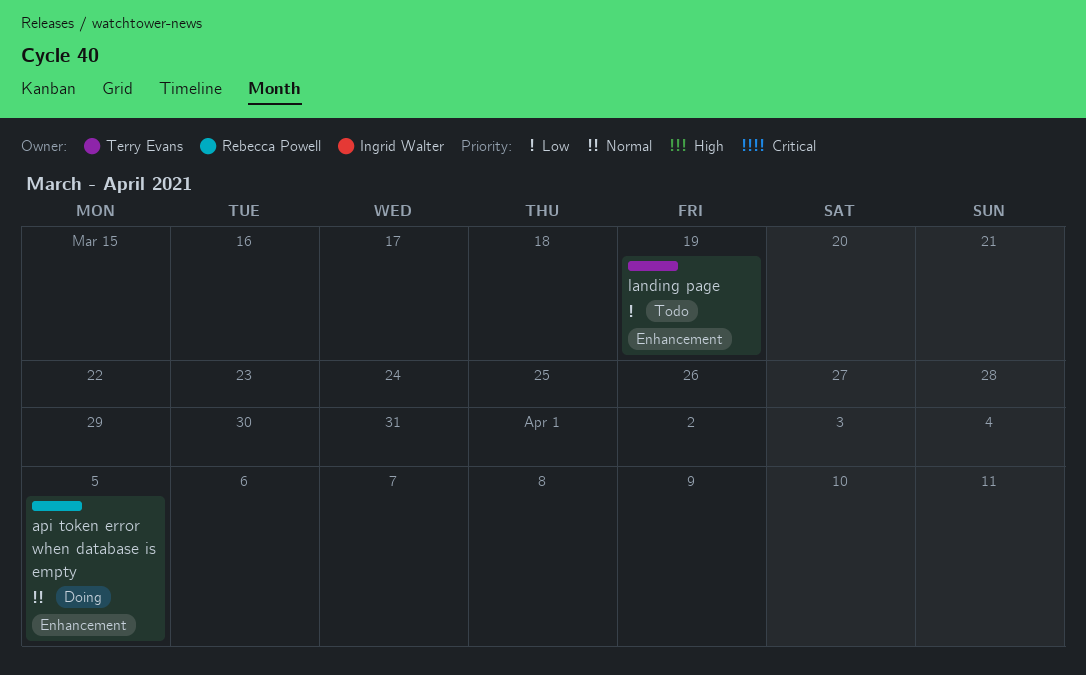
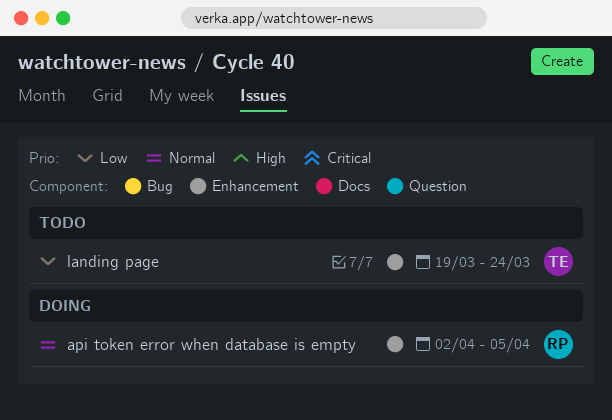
landing page, due: Mar 19 -> Mar 24

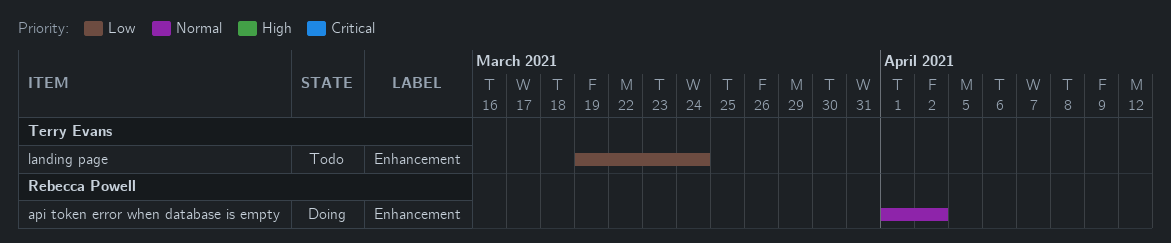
api token error when database is empty, start: Apr 2 -> Apr 1
api token error when database is empty, due: Apr 5 -> Apr 2

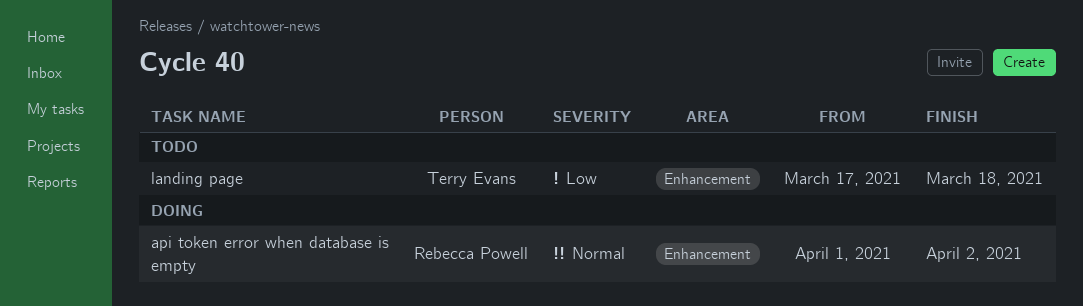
landing page, start: Mar 19 -> Mar 17
landing page, due: Mar 24 -> Mar 18

